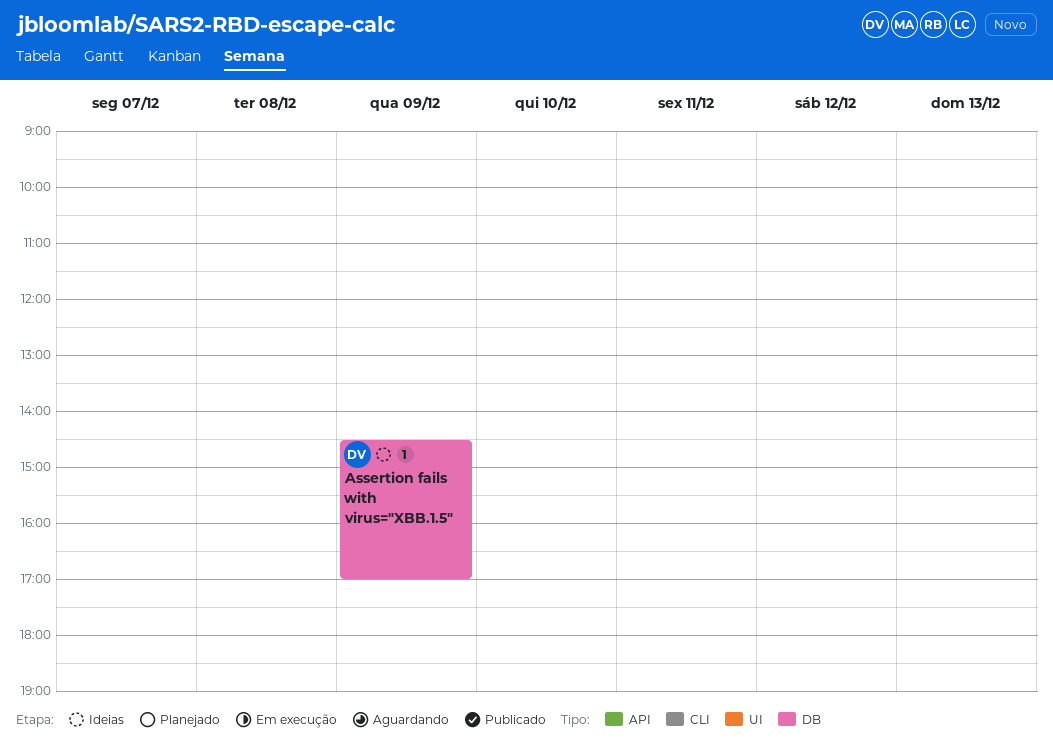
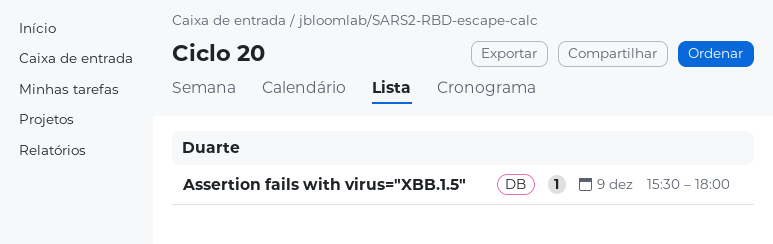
Assertion fails with virus="XBB.1.5", begins: 14:30 -> 15:30
Assertion fails with virus="XBB.1.5", ends: 17:00 -> 18:00

